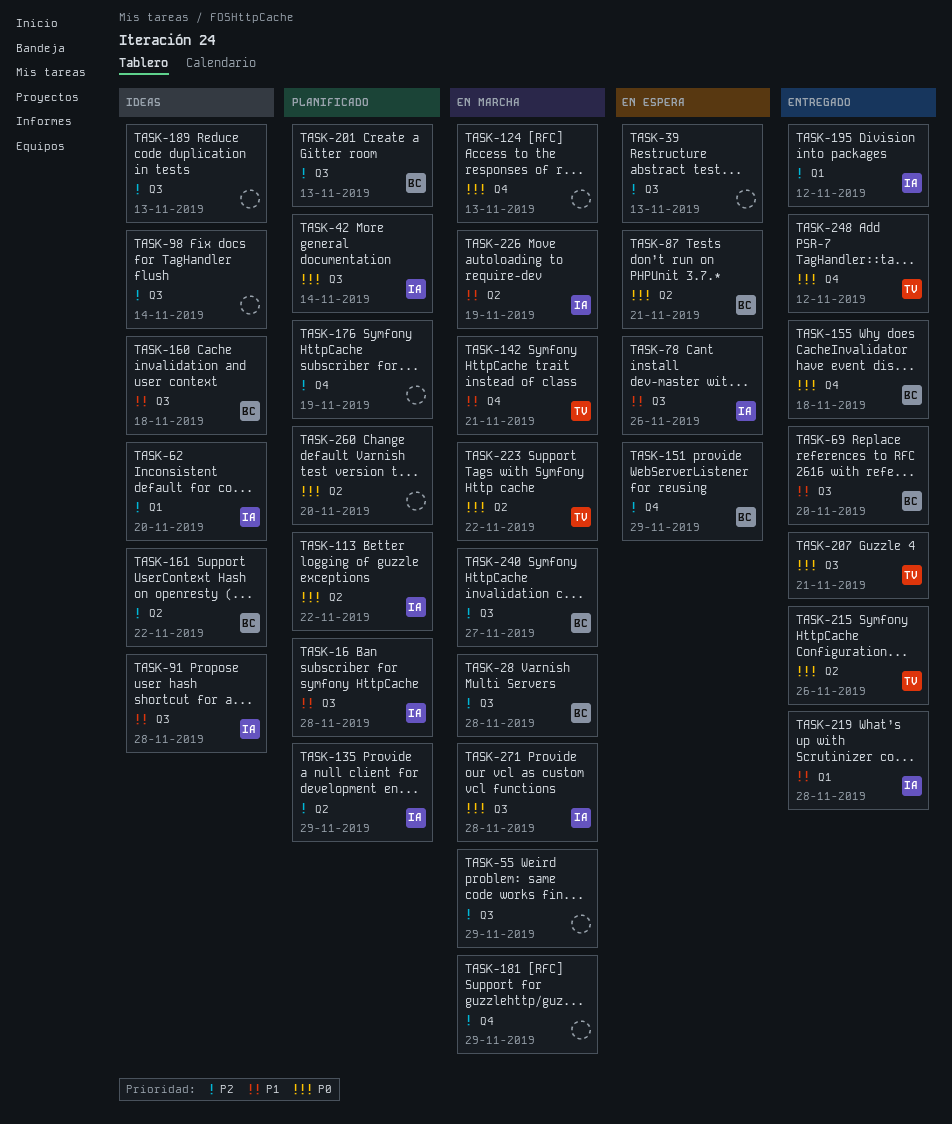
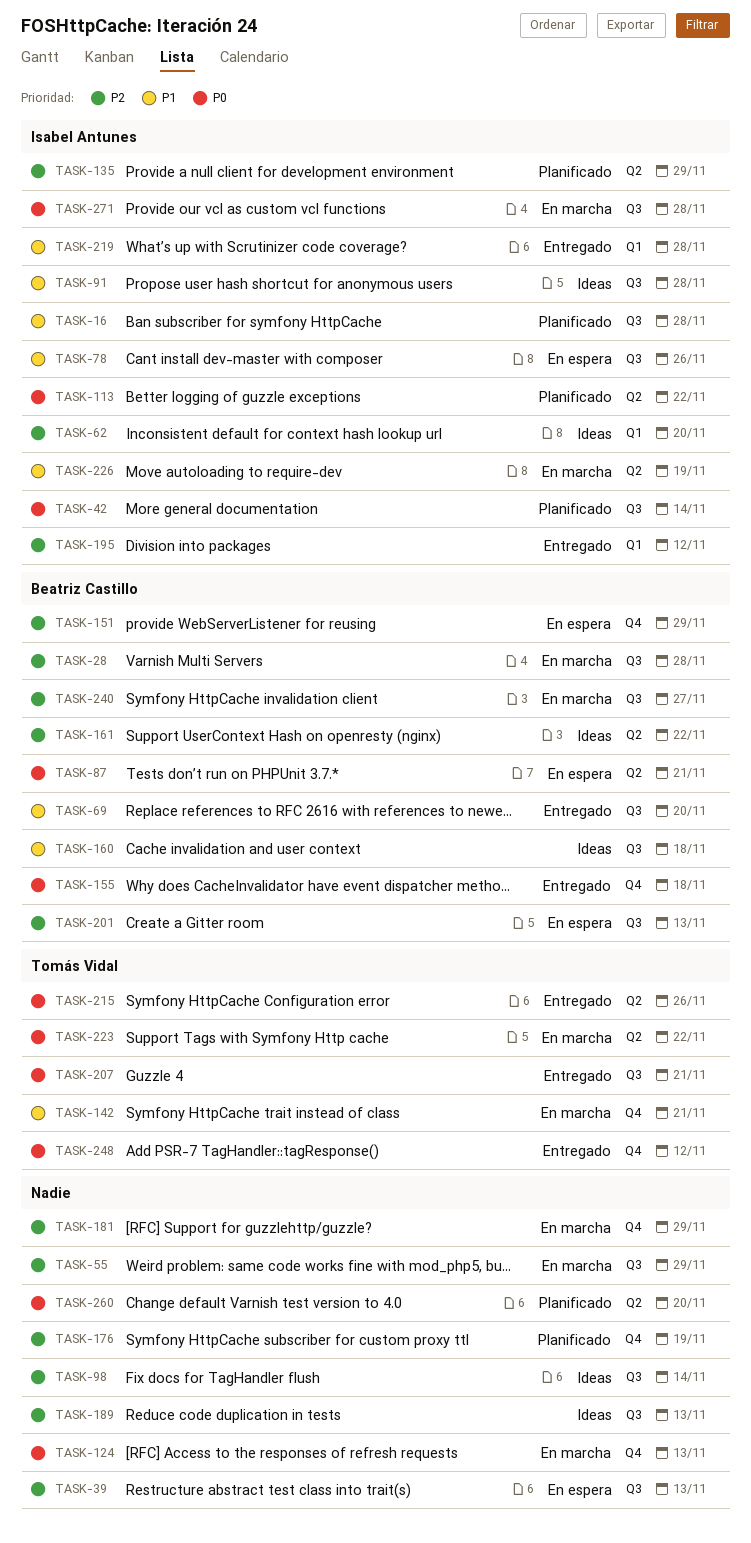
TASK-201, status: Planificado -> En espera

